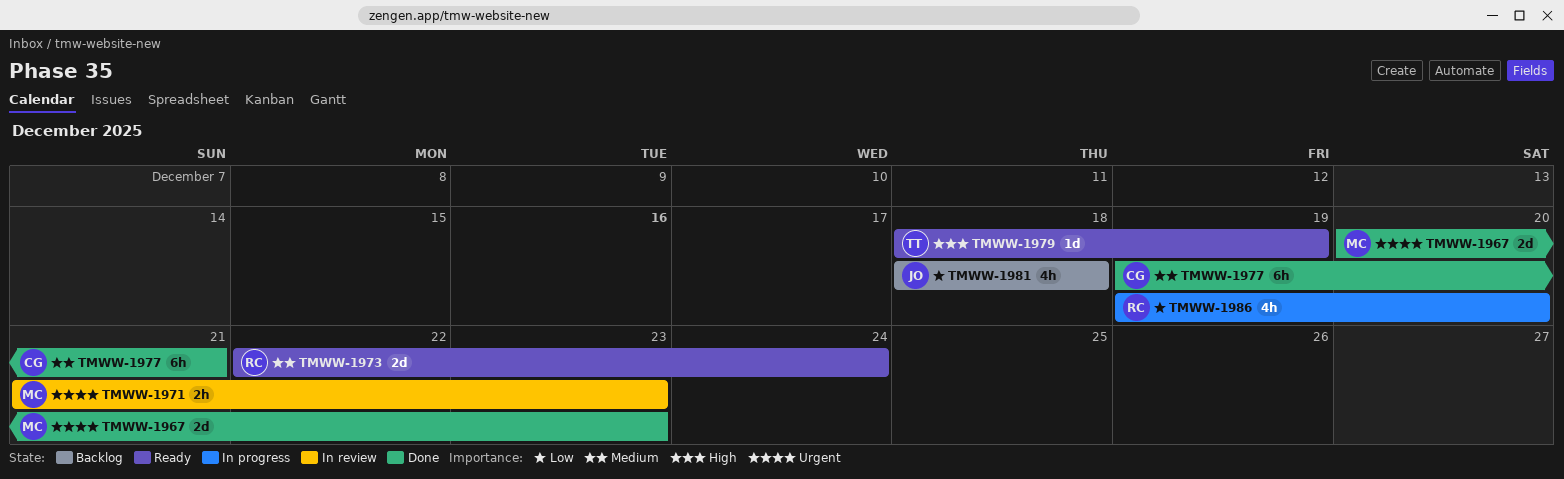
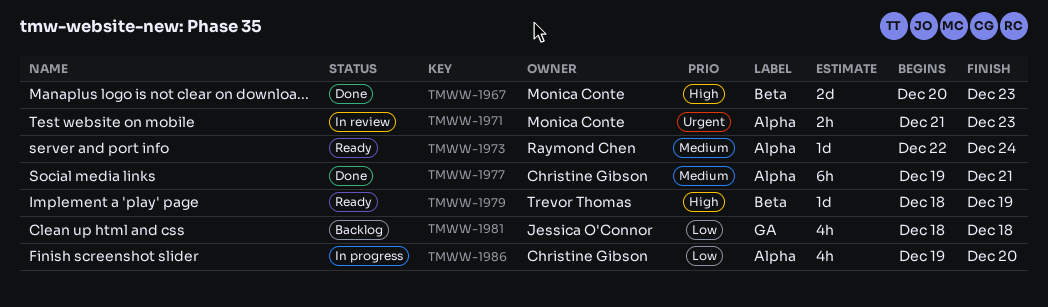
TMWW-1967, priority: Urgent -> High
TMWW-1973, estimate: 2d -> 1d
TMWW-1986, owner: Raymond Chen -> Christine Gibson

